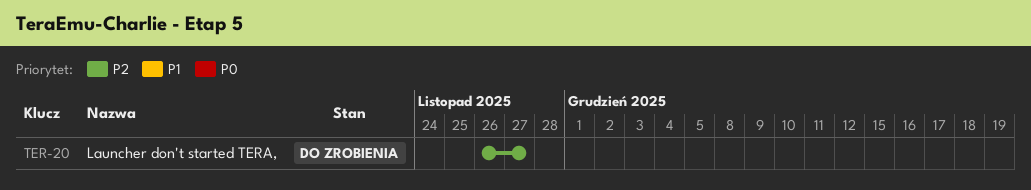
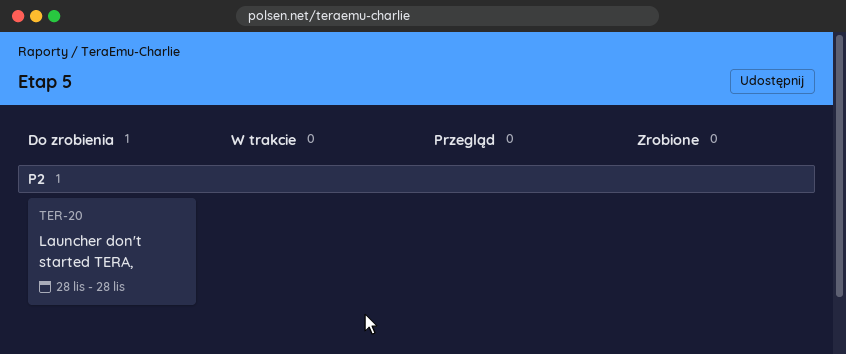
TER-20, start: Nov 26 -> Nov 28
TER-20, due: Nov 27 -> Nov 28

